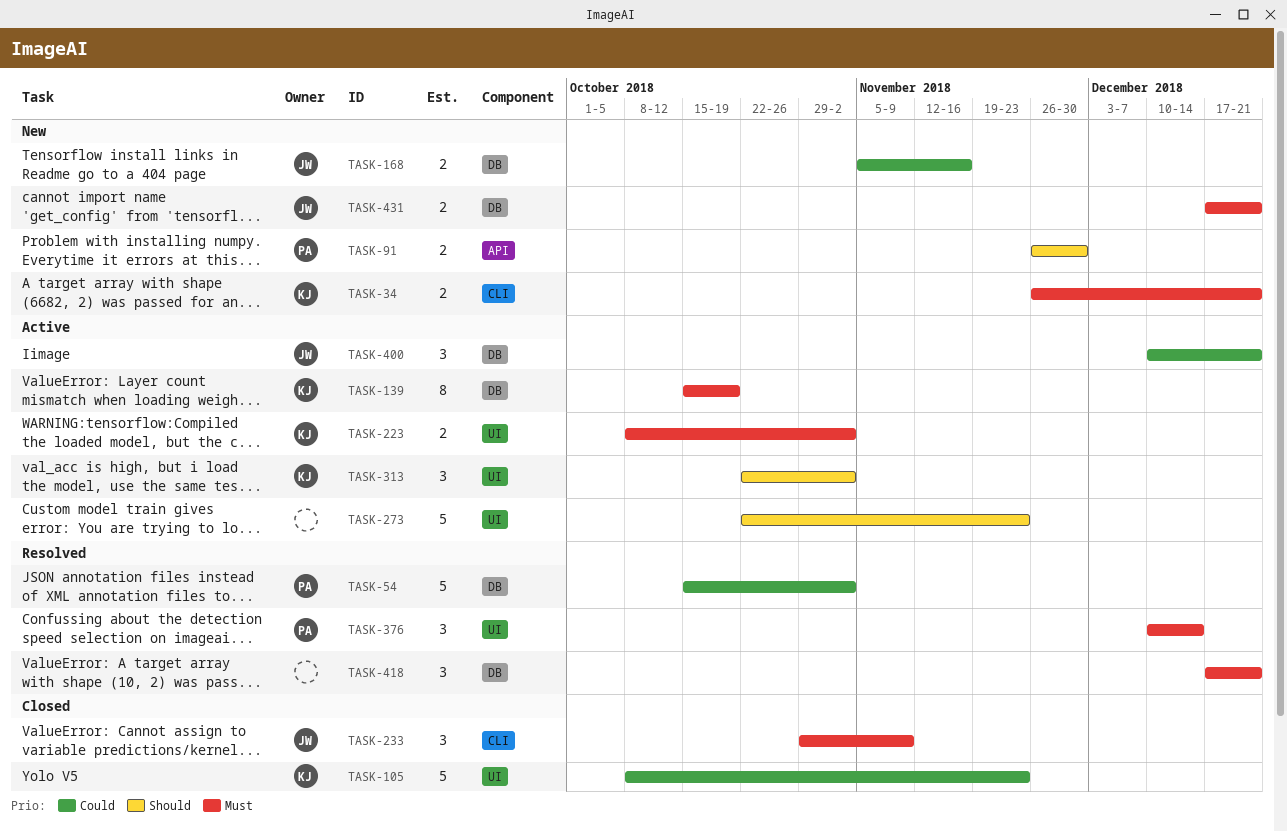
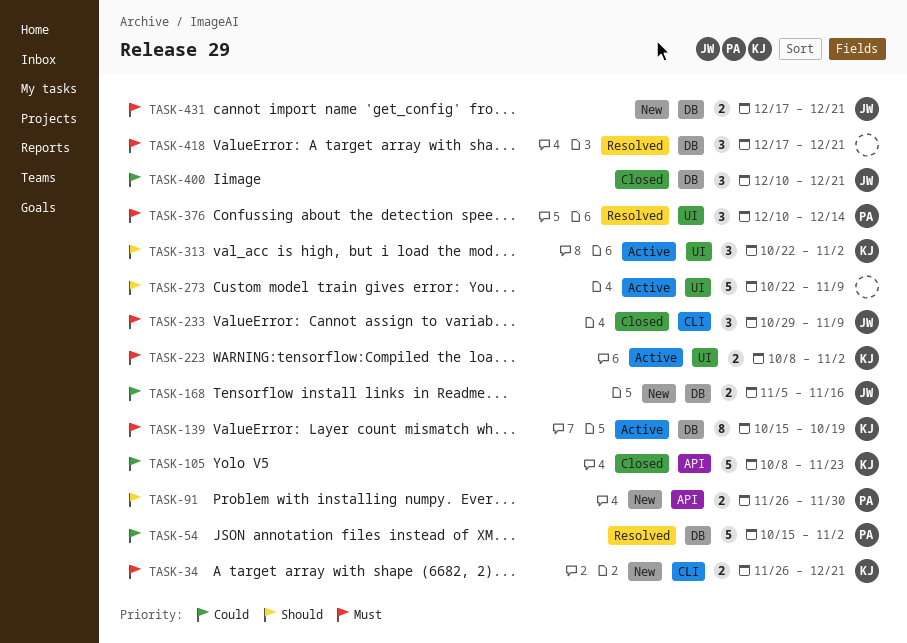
TASK-105, label: UI -> API
TASK-273, due: Nov 23 -> Nov 9
TASK-400, status: Active -> Closed

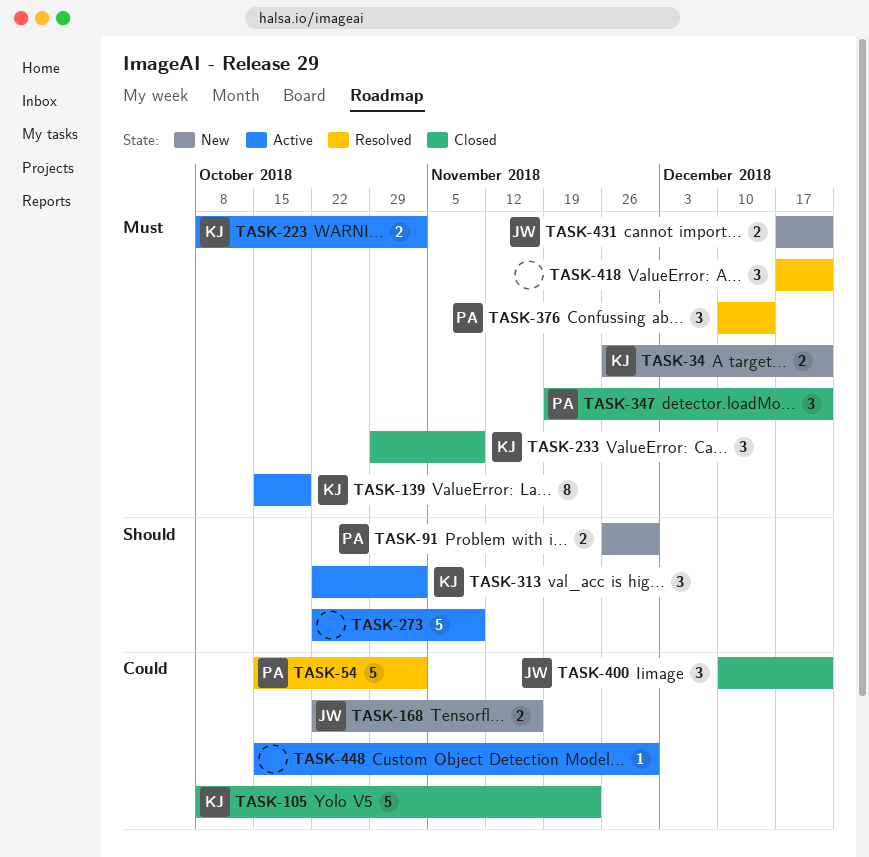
TASK-168, start: Nov 5 -> Oct 22
TASK-233, owner: JW -> KJ
TASK-347: none -> present
TASK-448: none -> present

